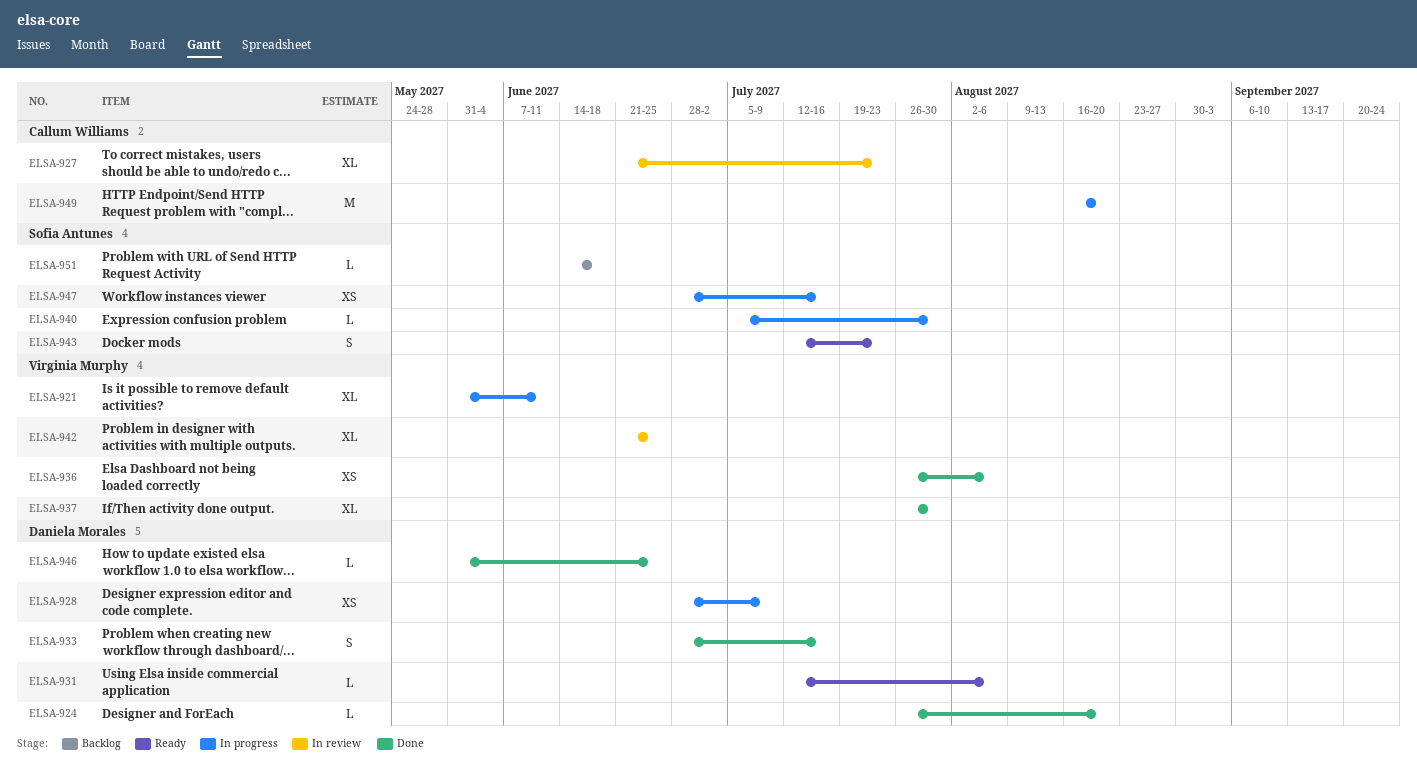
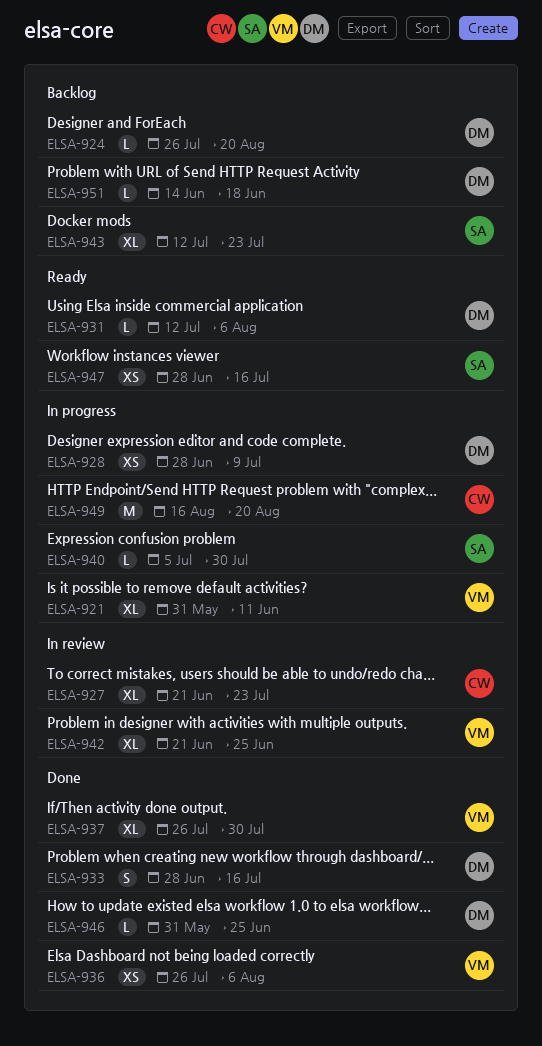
ELSA-924, status: Done -> Backlog
ELSA-943, status: Ready -> Backlog
ELSA-943, estimate: S -> XL
ELSA-947, status: In progress -> Ready
ELSA-951, owner: Sofia Antunes -> Daniela Morales

